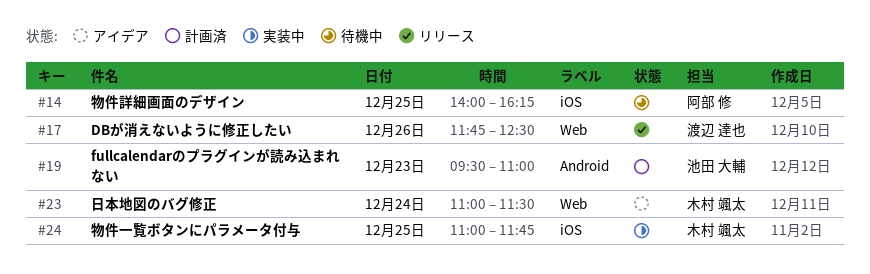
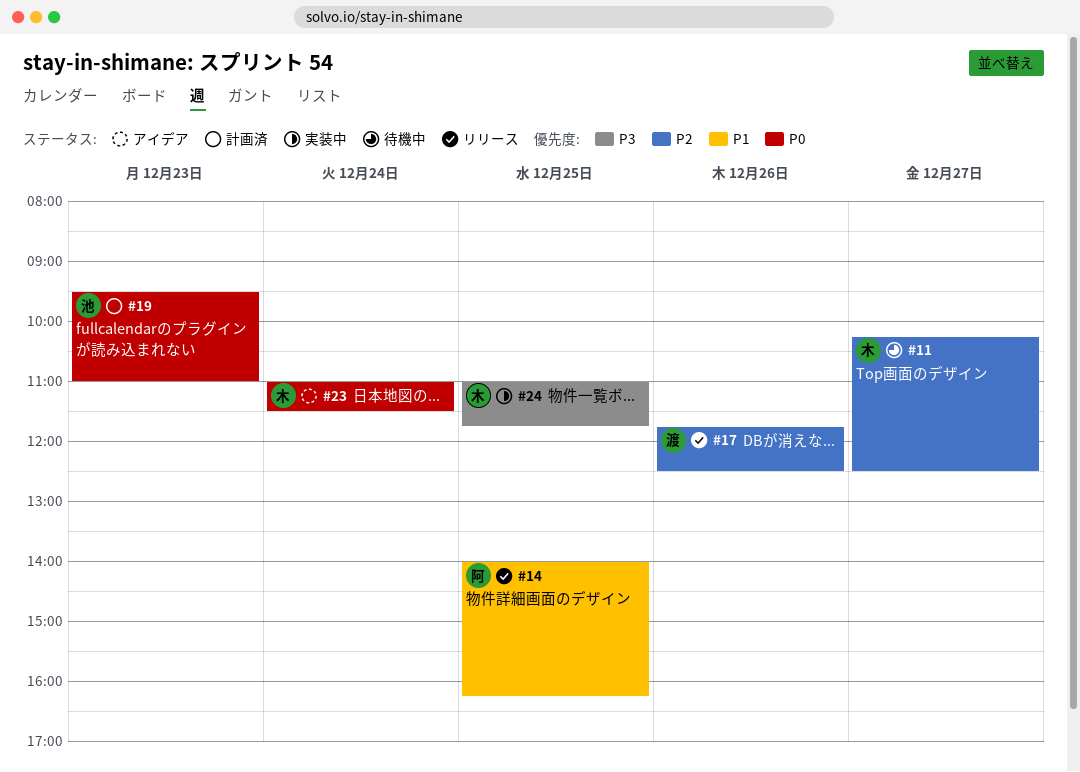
#11: none -> present
#14, status: 待機中 -> リリース

